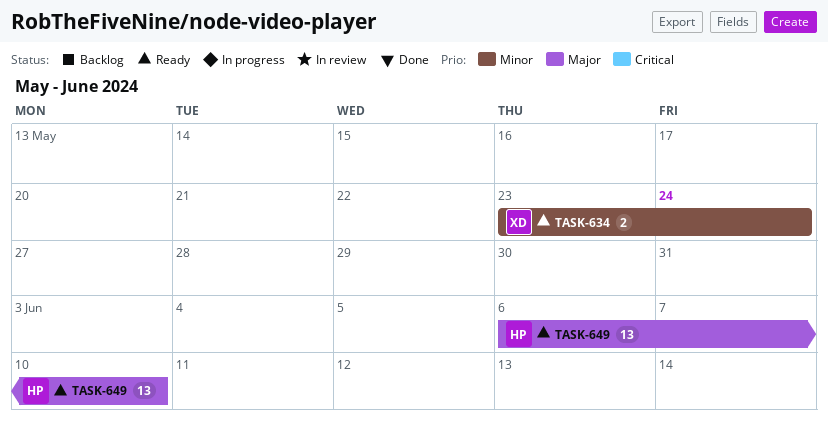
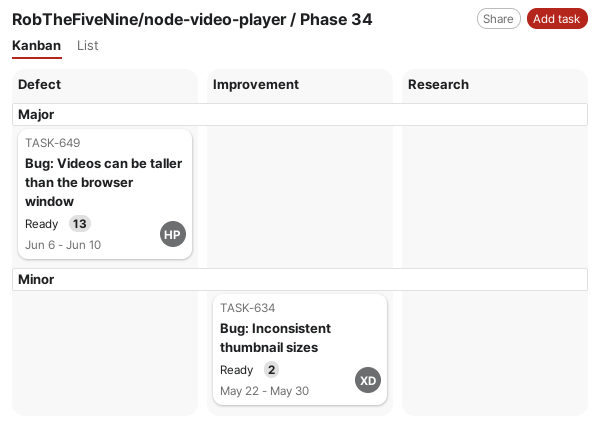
TASK-634, start: May 23 -> May 22
TASK-634, due: May 24 -> May 30

